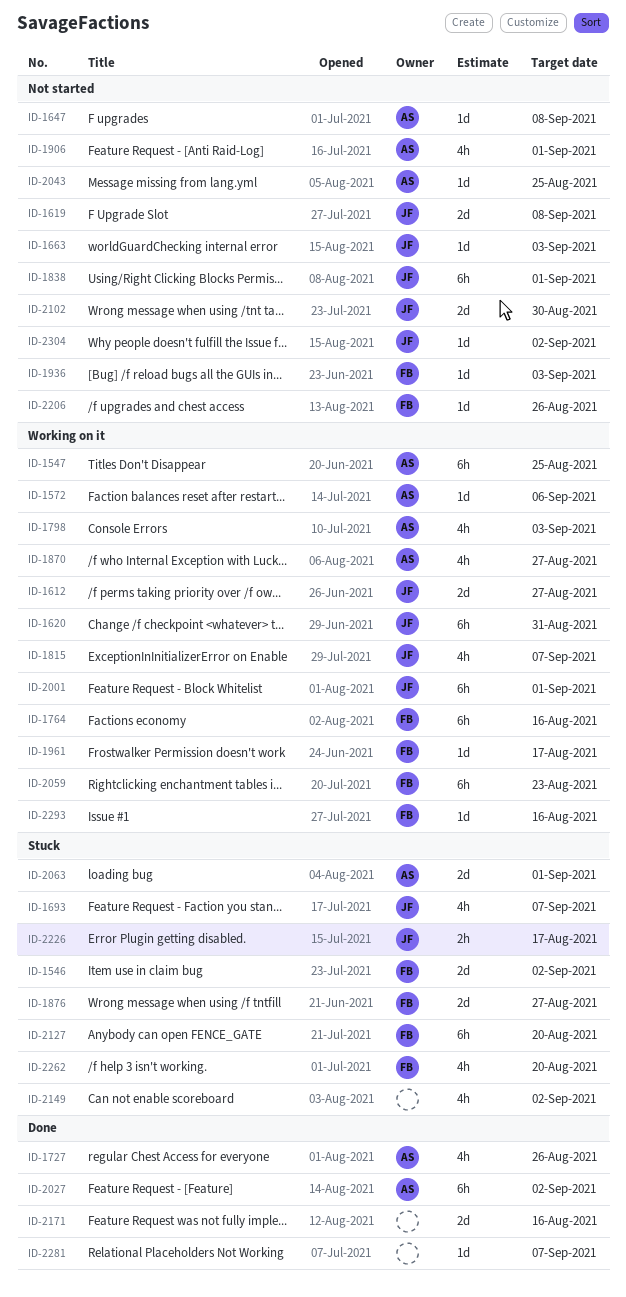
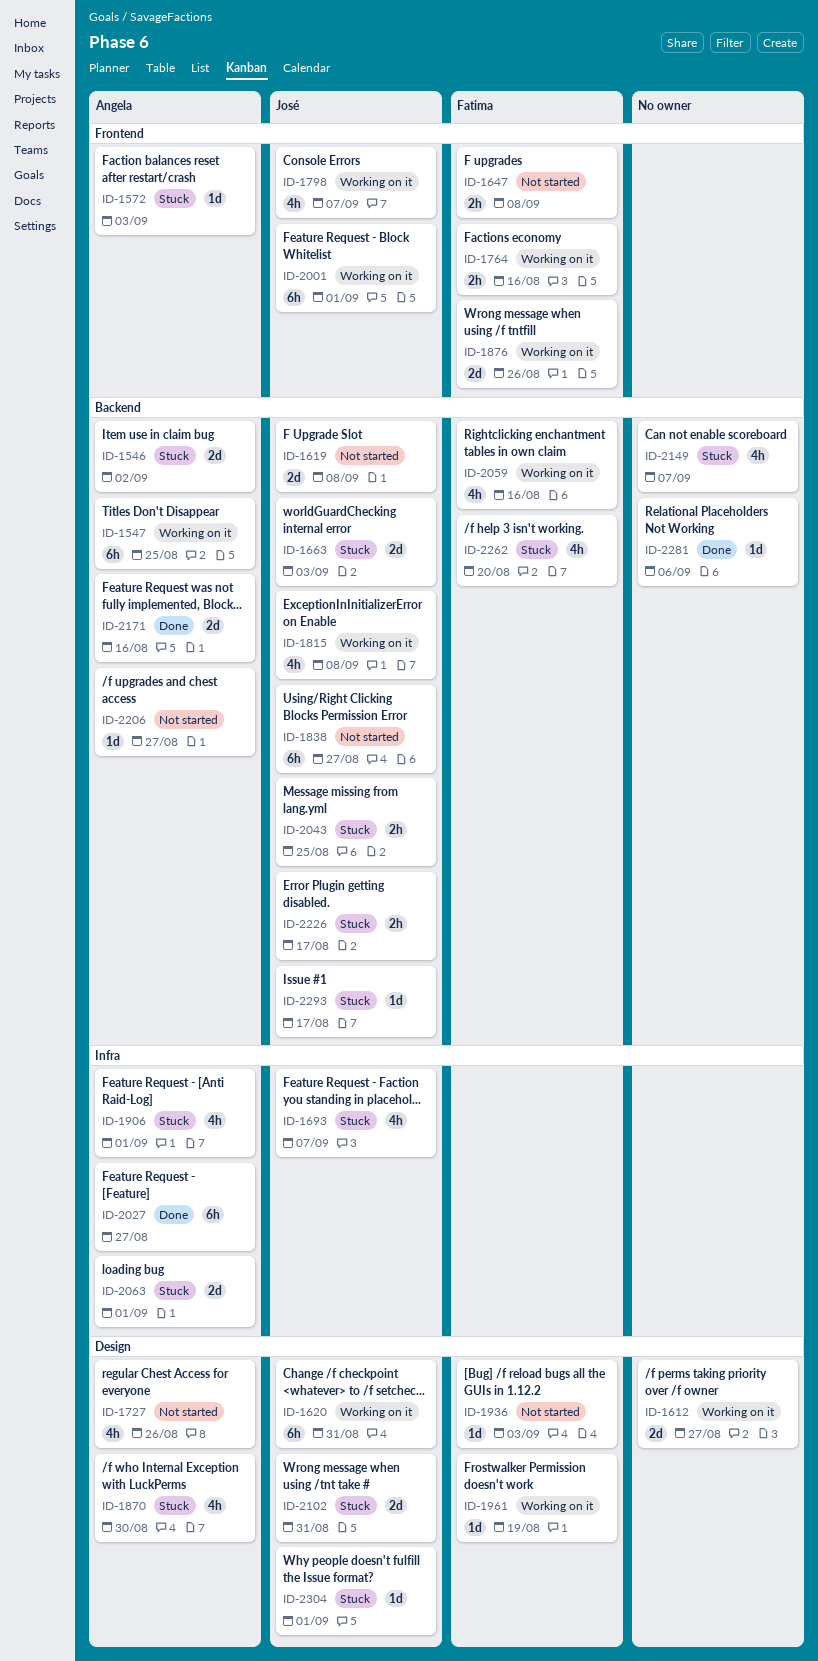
ID-1546, owner: Fatima -> Angela
ID-1572, status: Working on it -> Stuck
ID-1572, due: Sep 6 -> Sep 3
ID-1612, owner: José -> none
ID-1647, owner: Angela -> Fatima
ID-1647, estimate: 1d -> 2h
ID-1663, status: Not started -> Stuck
ID-1663, estimate: 1d -> 2d
ID-1727, status: Done -> Not started
ID-1764, estimate: 6h -> 2h
ID-1798, owner: Angela -> José
ID-1798, due: Sep 3 -> Sep 7
ID-1815, due: Sep 7 -> Sep 8
ID-1838, due: Sep 1 -> Aug 27
ID-1870, status: Working on it -> Stuck
ID-1870, due: Aug 27 -> Aug 30
ID-1876, status: Stuck -> Working on it
ID-1876, due: Aug 27 -> Aug 26
ID-1906, status: Not started -> Stuck
ID-1961, due: Aug 17 -> Aug 19
ID-2027, due: Sep 2 -> Aug 27
ID-2043, status: Not started -> Stuck
ID-2043, owner: Angela -> José
ID-2043, estimate: 1d -> 2h
ID-2059, estimate: 6h -> 4h
ID-2059, due: Aug 23 -> Aug 16
ID-2102, status: Not started -> Stuck
ID-2102, due: Aug 30 -> Aug 31
ID-2127: present -> none
ID-2149, due: Sep 2 -> Sep 7
ID-2171, owner: none -> Angela
ID-2206, owner: Fatima -> Angela
ID-2206, due: Aug 26 -> Aug 27
ID-2281, due: Sep 7 -> Sep 6
ID-2293, status: Working on it -> Stuck
ID-2293, owner: Fatima -> José
ID-2293, due: Aug 16 -> Aug 17
ID-2304, status: Not started -> Stuck
ID-2304, due: Sep 2 -> Sep 1

